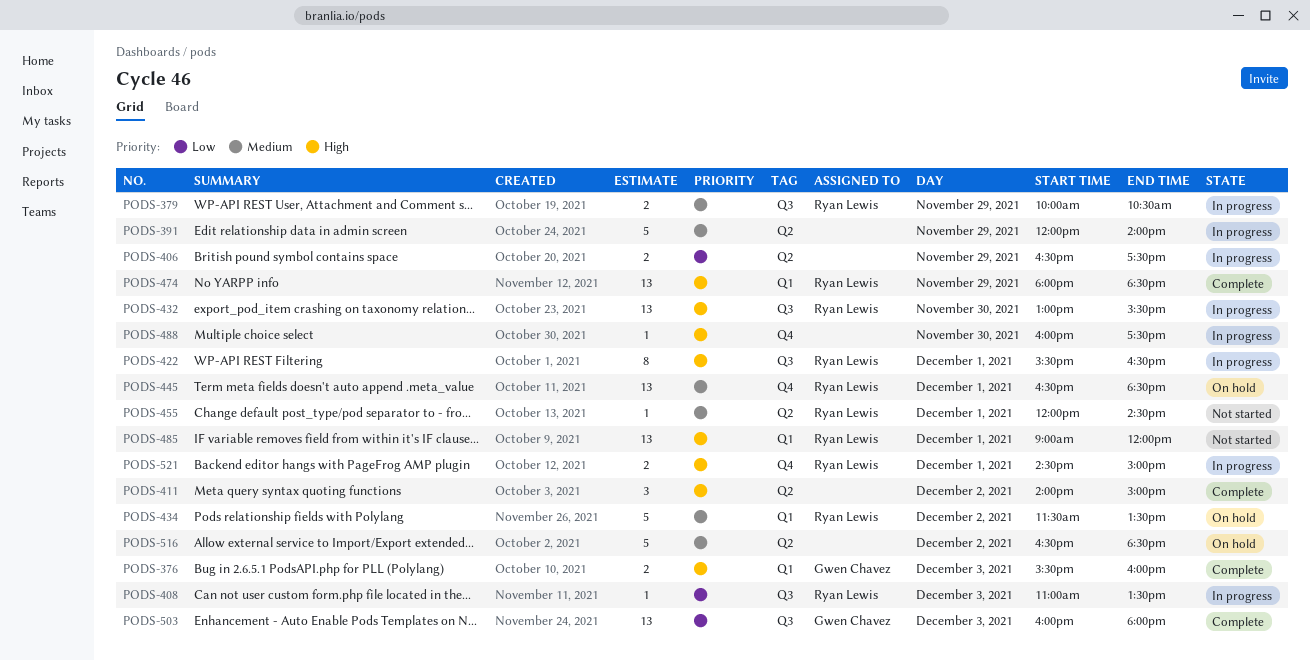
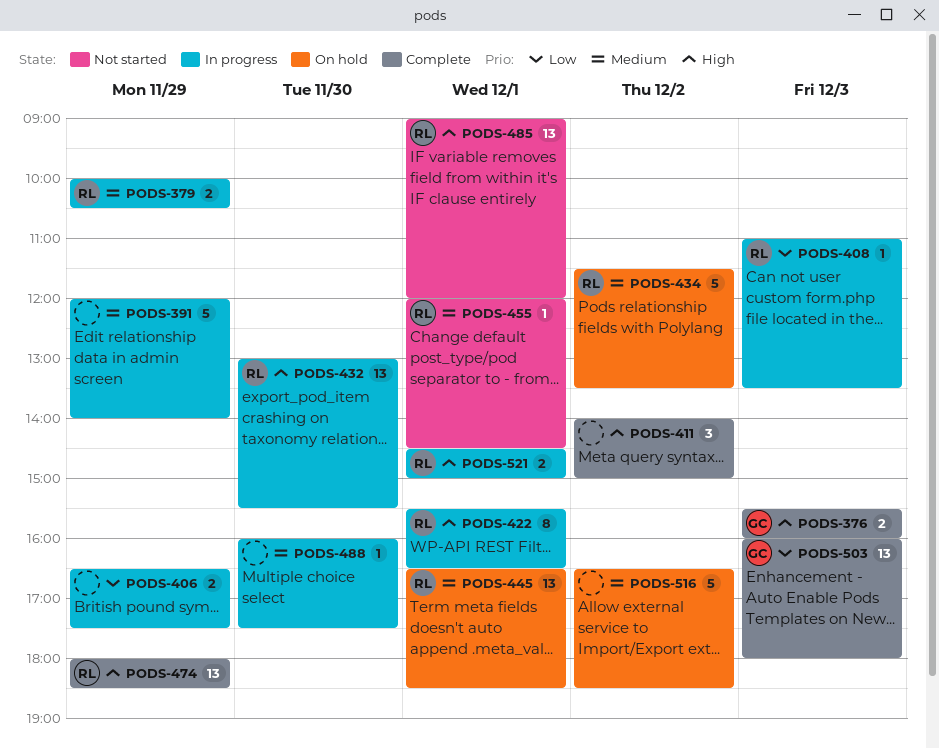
PODS-488, priority: High -> Medium

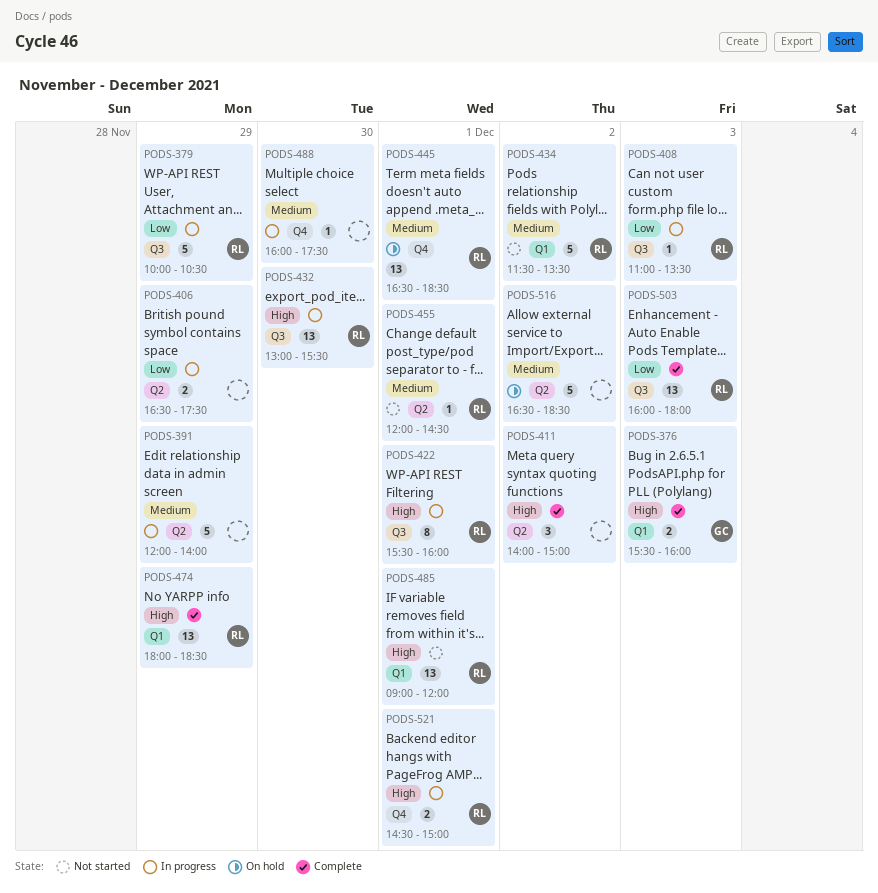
PODS-379, priority: Medium -> Low
PODS-379, estimate: 2 -> 5
PODS-422, ends: 16:30 -> 16:00
PODS-434, status: On hold -> Not started
PODS-503, owner: GC -> RL

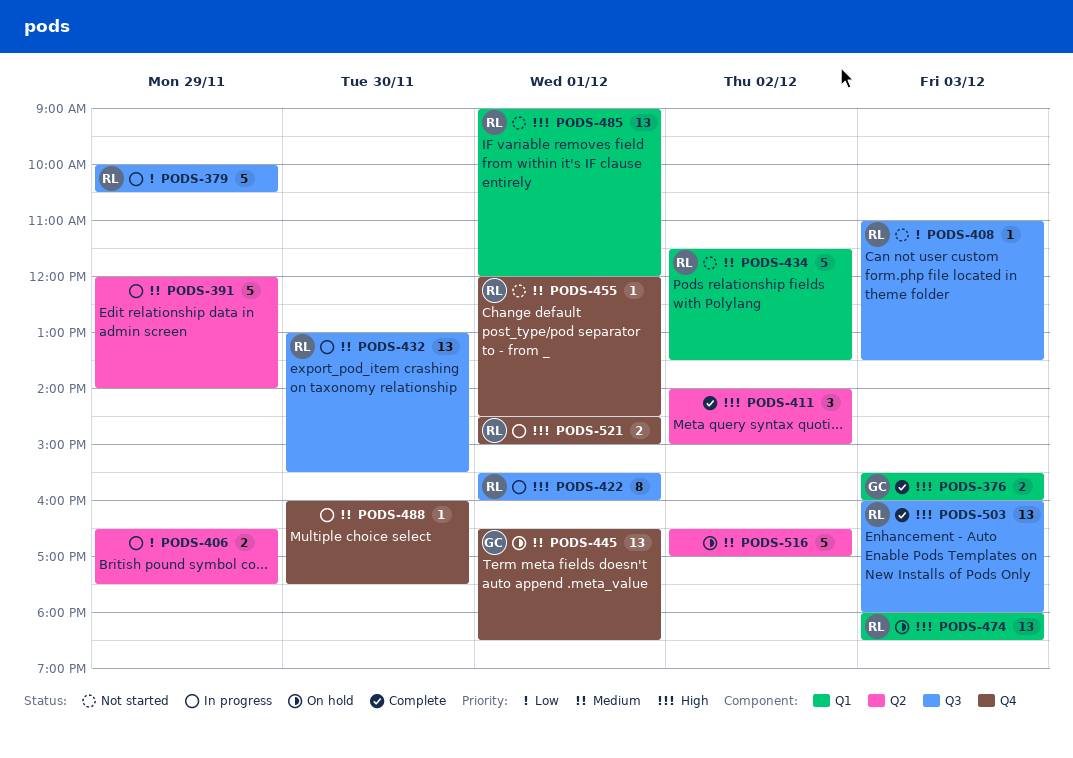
PODS-408, status: In progress -> Not started
PODS-432, priority: High -> Medium
PODS-445, owner: RL -> GC
PODS-455, label: Q2 -> Q4
PODS-474, status: Complete -> On hold
PODS-474, day: Nov 29 -> Dec 3
PODS-503, priority: Low -> High
PODS-516, ends: 18:30 -> 17:00

